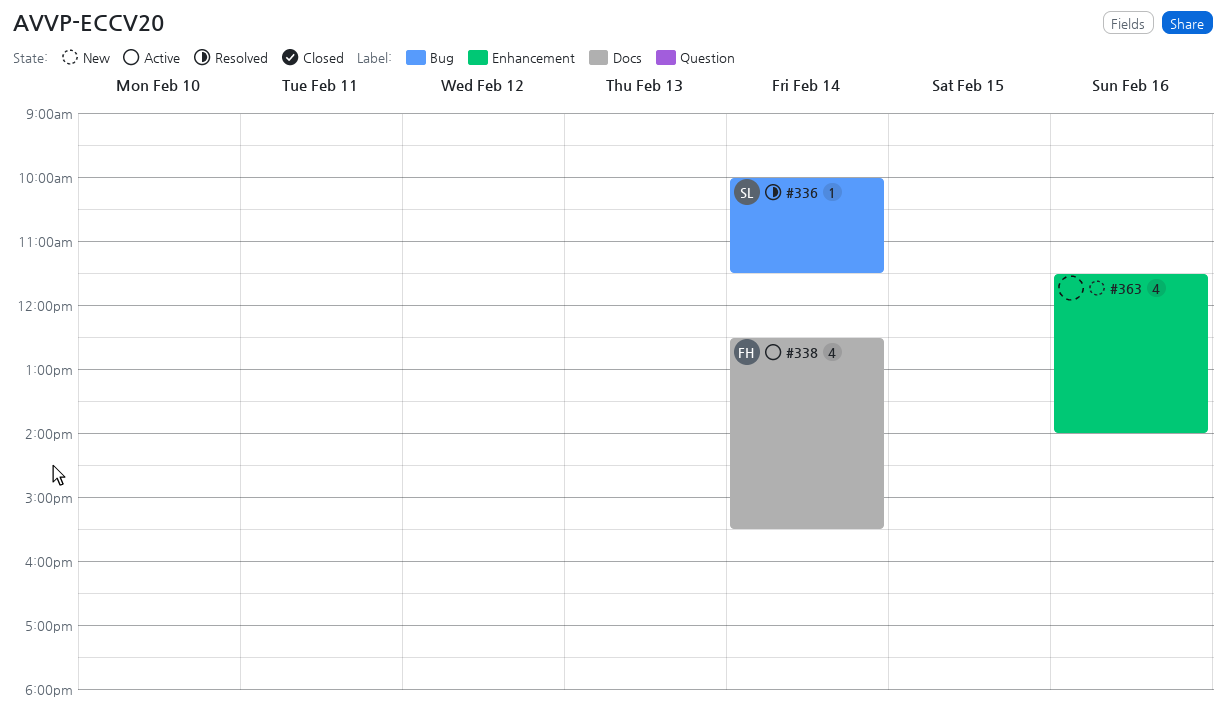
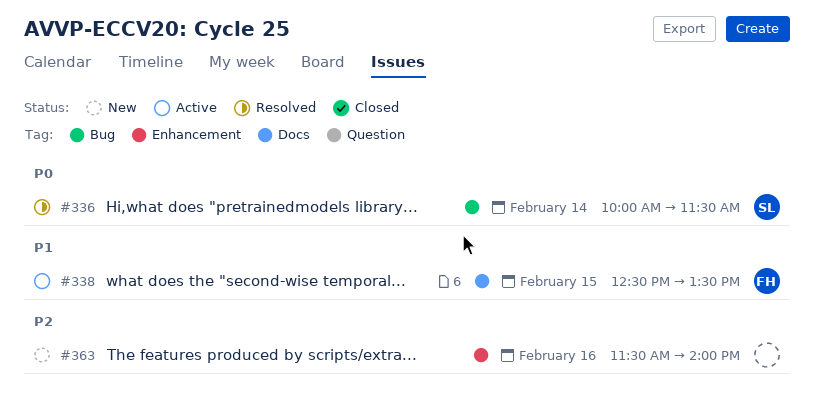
#338, day: Feb 14 -> Feb 15
#338, ends: 15:30 -> 13:30

